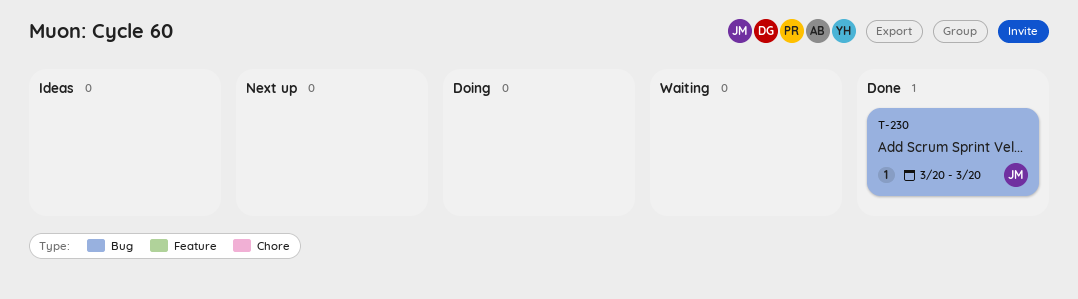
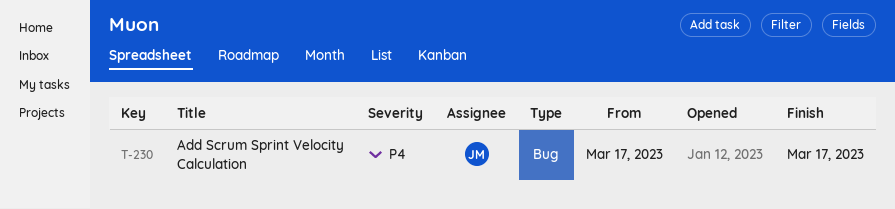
T-230, start: Mar 20 -> Mar 17
T-230, due: Mar 20 -> Mar 17

